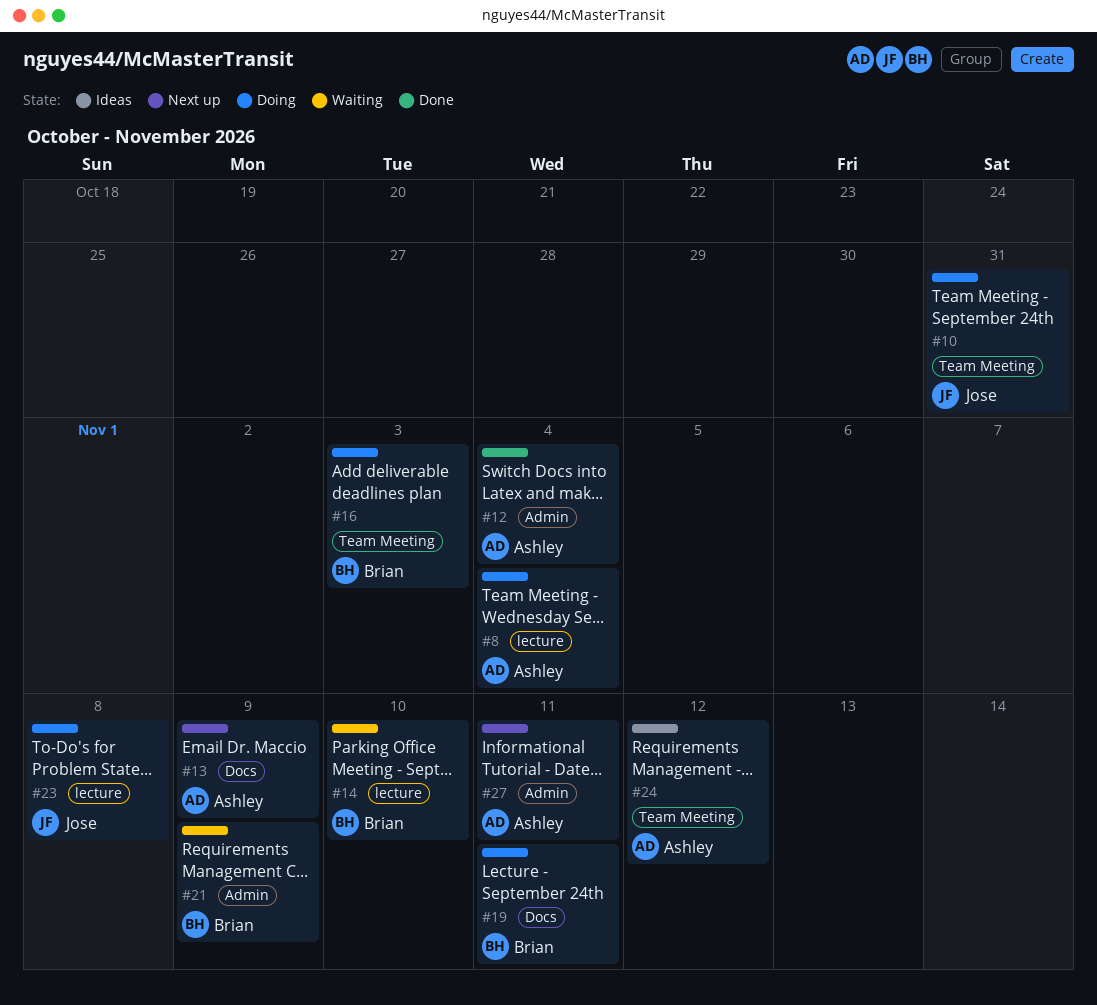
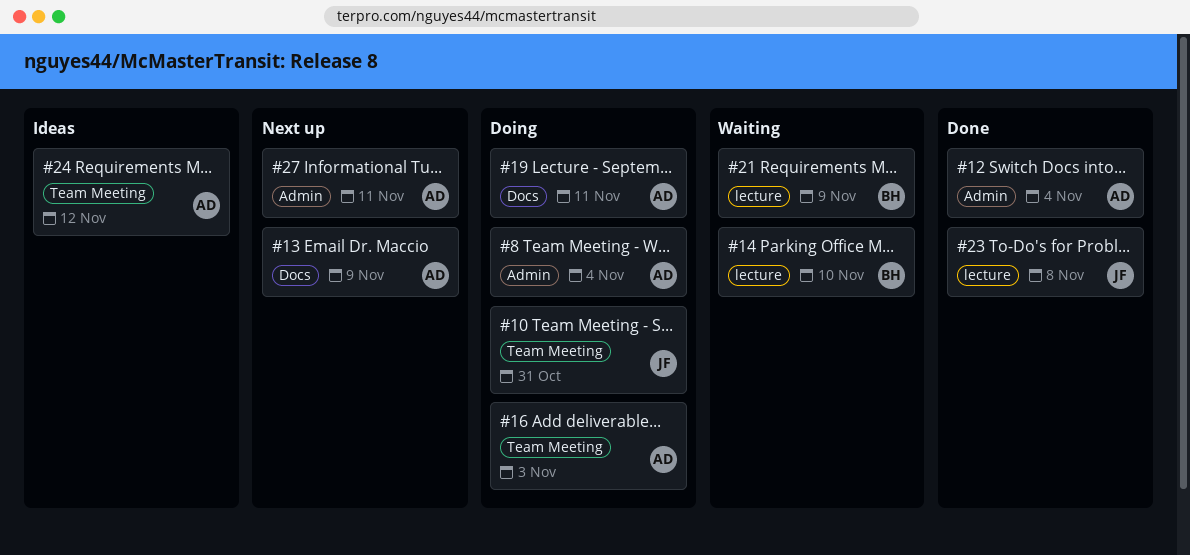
#8, label: lecture -> Admin
#16, owner: Brian -> Ashley
#19, owner: Brian -> Ashley
#21, label: Admin -> lecture
#23, status: Doing -> Done

